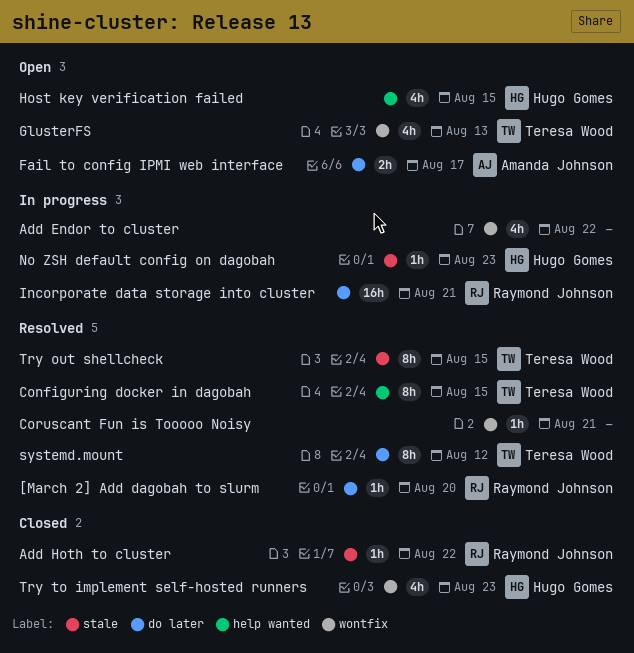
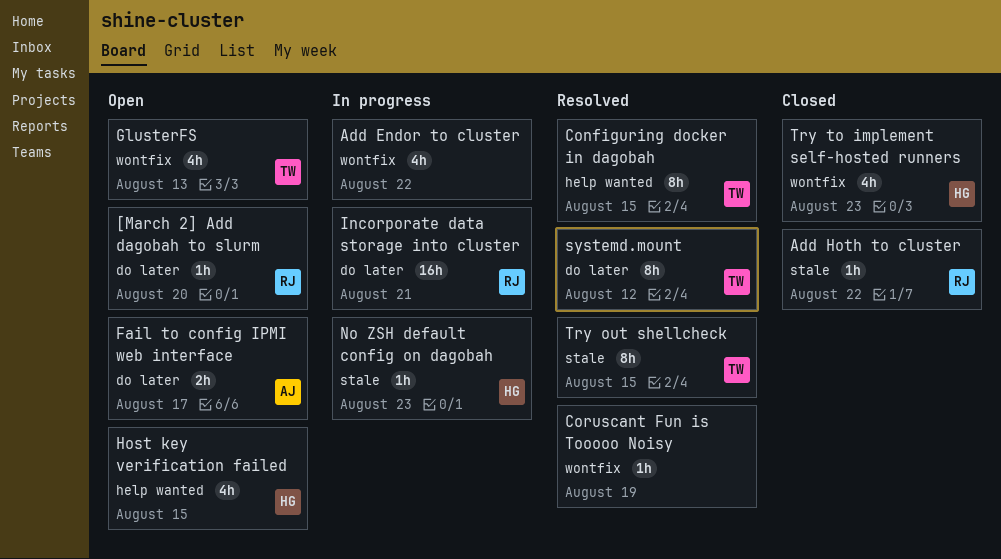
[March 2] Add dagobah to slurm, status: Resolved -> Open
Coruscant Fun is Tooooo Noisy, due: Aug 21 -> Aug 19

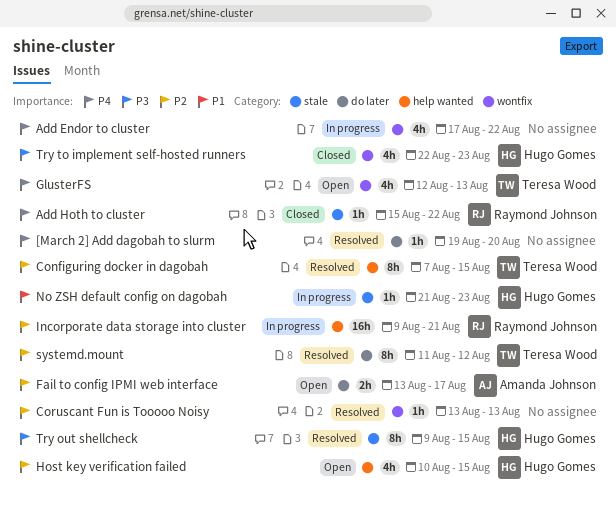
[March 2] Add dagobah to slurm, status: Open -> Resolved
[March 2] Add dagobah to slurm, owner: Raymond Johnson -> none
Coruscant Fun is Tooooo Noisy, due: Aug 19 -> Aug 13
Incorporate data storage into cluster, label: do later -> help wanted
Try out shellcheck, owner: Teresa Wood -> Hugo Gomes

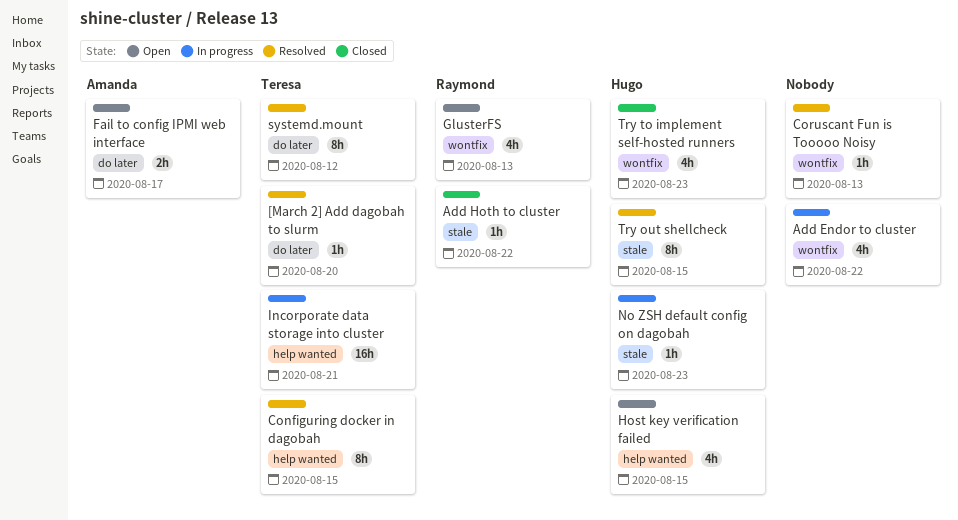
[March 2] Add dagobah to slurm, owner: none -> Teresa Wood
GlusterFS, owner: Teresa Wood -> Raymond Johnson
Incorporate data storage into cluster, owner: Raymond Johnson -> Teresa Wood

